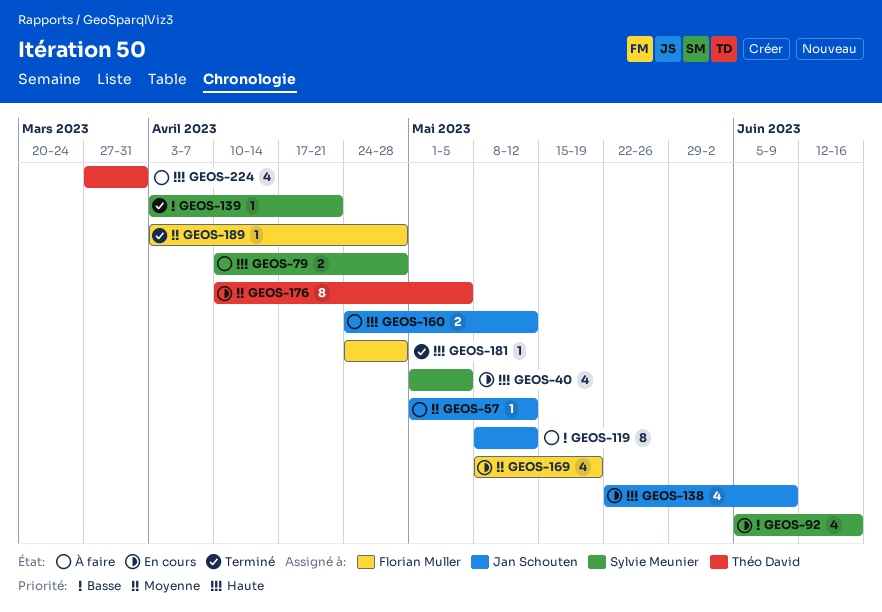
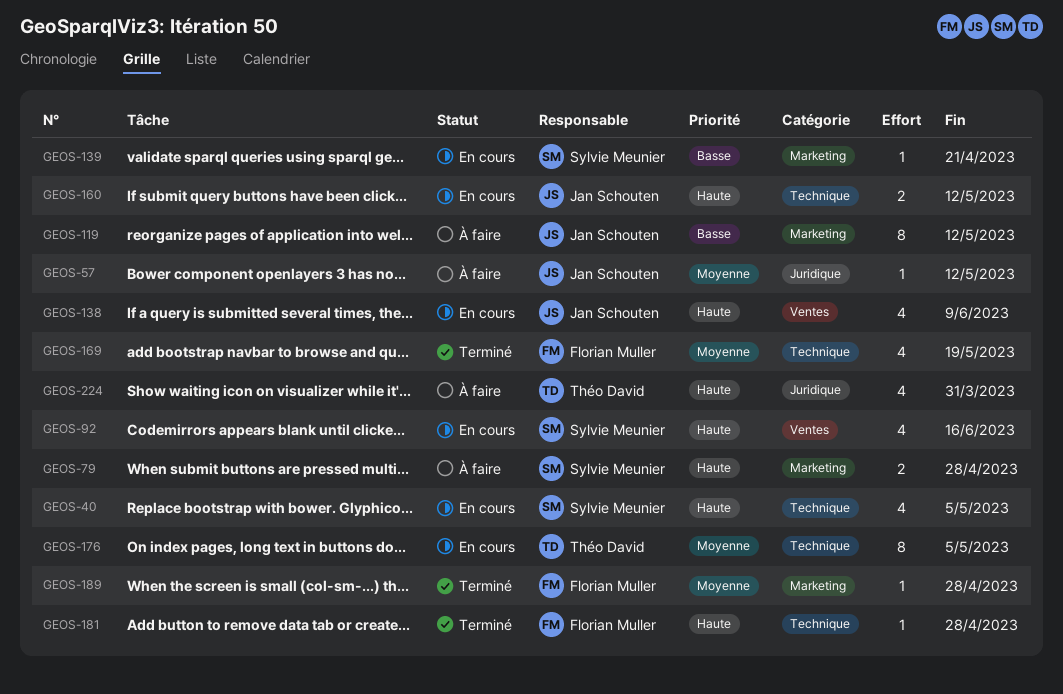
GEOS-92, priority: Basse -> Haute
GEOS-139, status: Terminé -> En cours
GEOS-160, status: À faire -> En cours
GEOS-169, status: En cours -> Terminé

